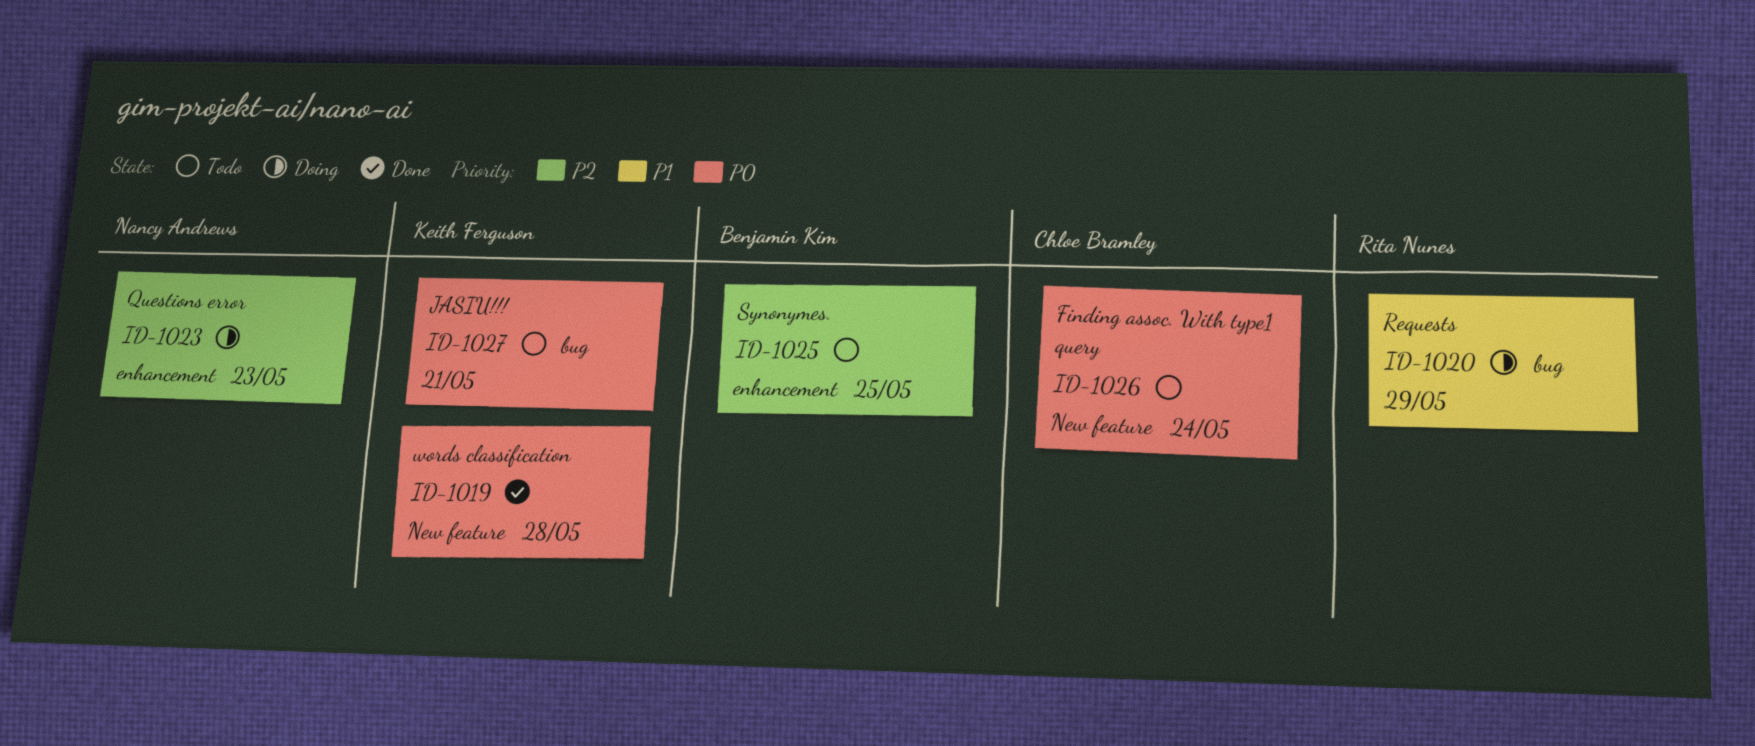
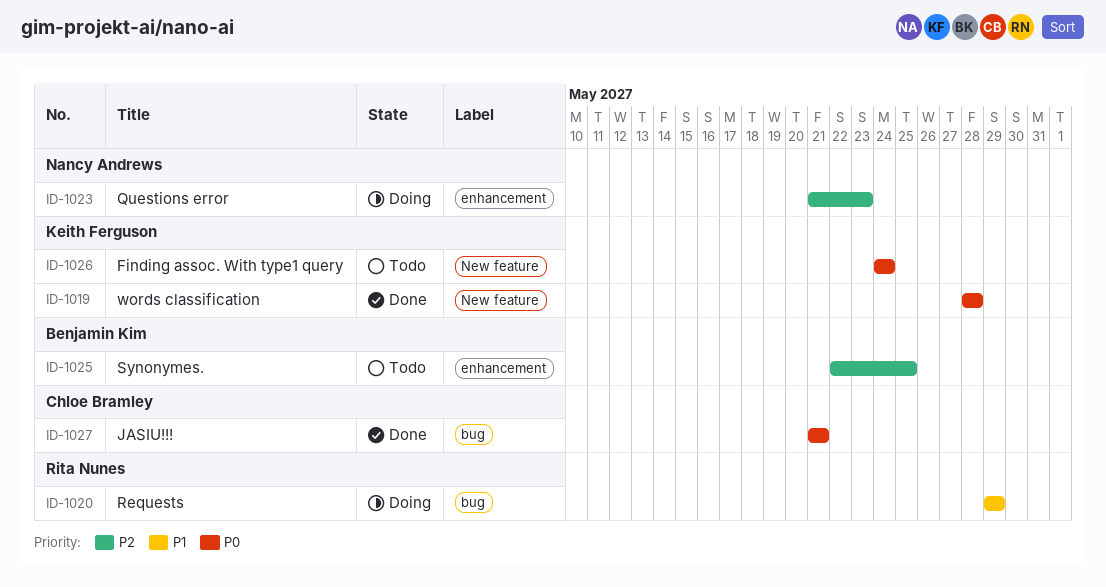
ID-1026, owner: Chloe Bramley -> Keith Ferguson
ID-1027, status: Todo -> Done
ID-1027, owner: Keith Ferguson -> Chloe Bramley

